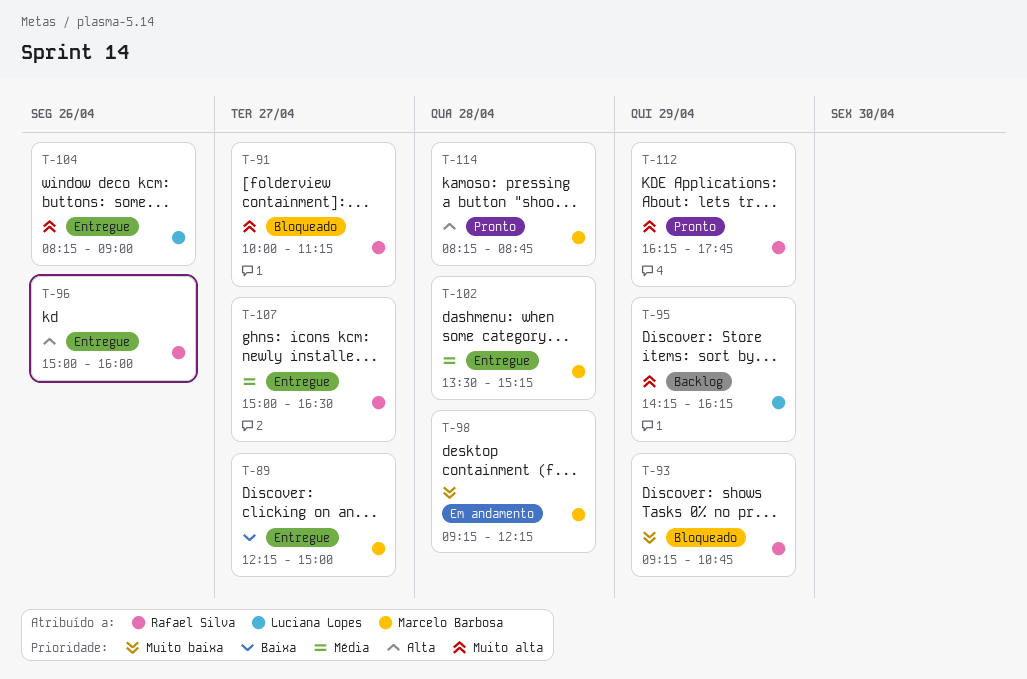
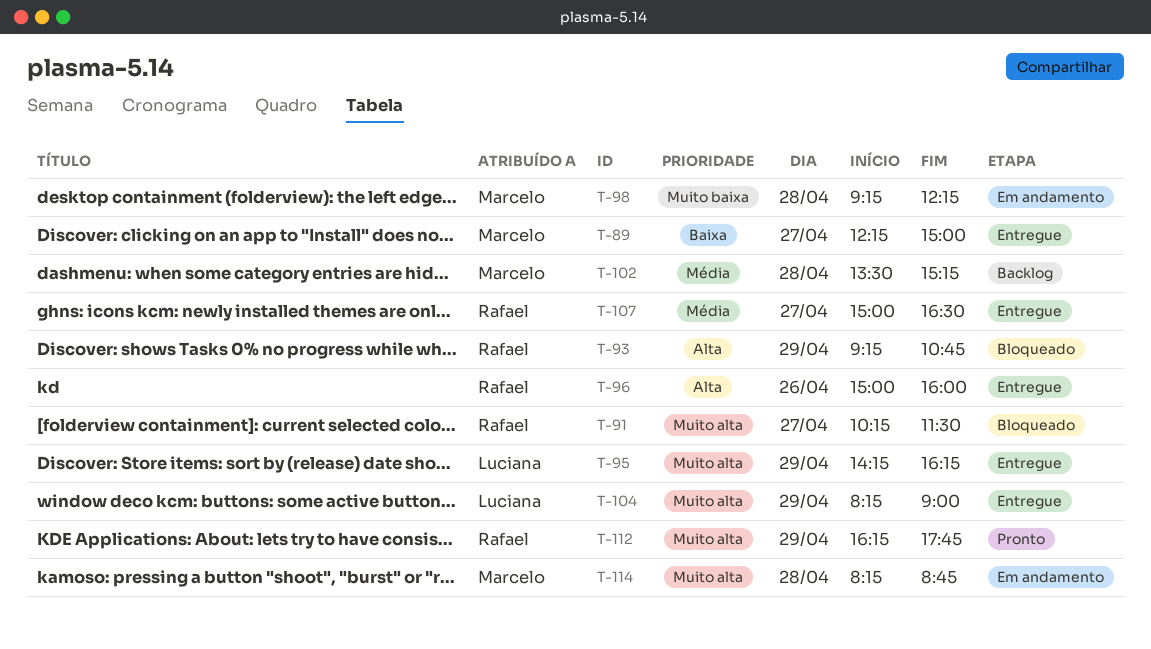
T-91, begins: 10:00 -> 10:15
T-91, ends: 11:15 -> 11:30
T-93, priority: Muito baixa -> Alta
T-95, status: Backlog -> Entregue
T-102, status: Entregue -> Backlog
T-104, day: Apr 26 -> Apr 29
T-114, status: Pronto -> Em andamento
T-114, priority: Alta -> Muito alta

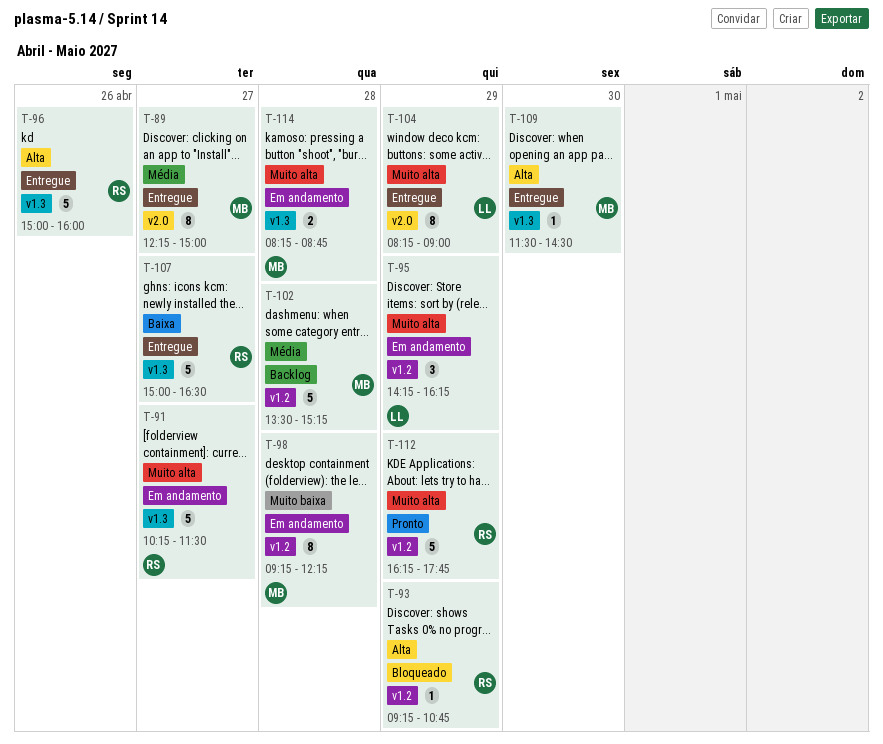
T-89, priority: Baixa -> Média
T-91, status: Bloqueado -> Em andamento
T-95, status: Entregue -> Em andamento
T-107, priority: Média -> Baixa
T-109: none -> present

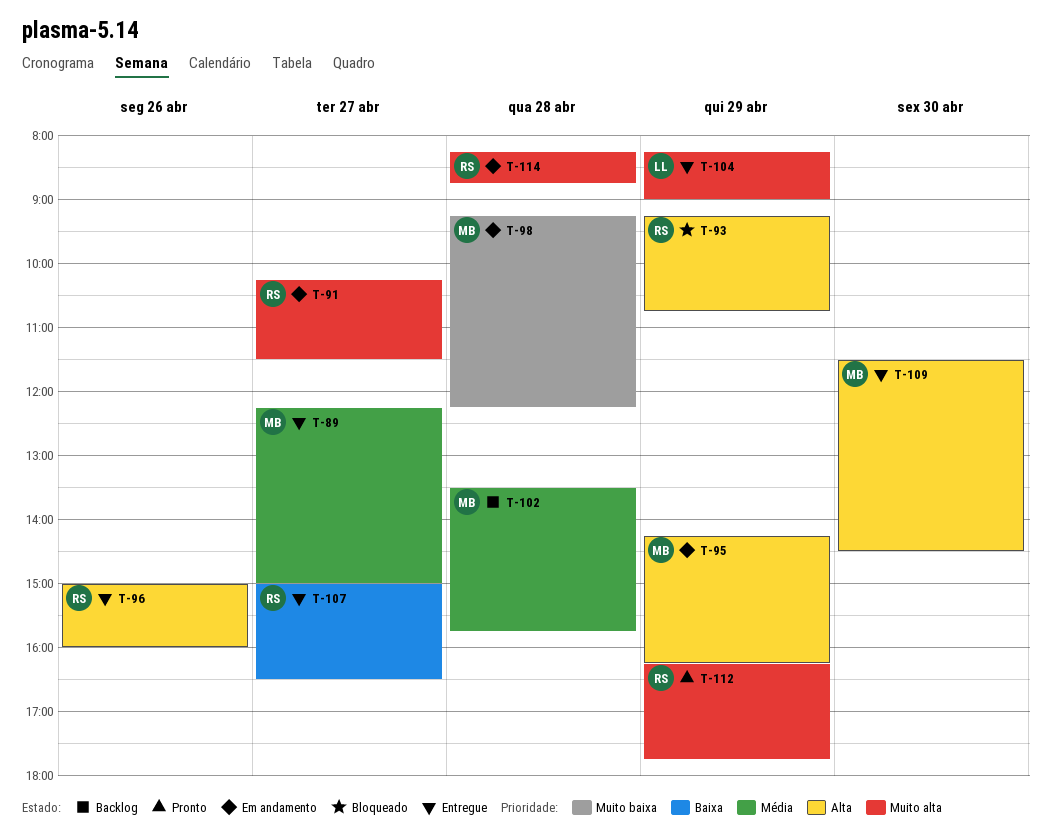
T-95, owner: LL -> MB
T-95, priority: Muito alta -> Alta
T-102, ends: 15:15 -> 15:45
T-114, owner: MB -> RS

